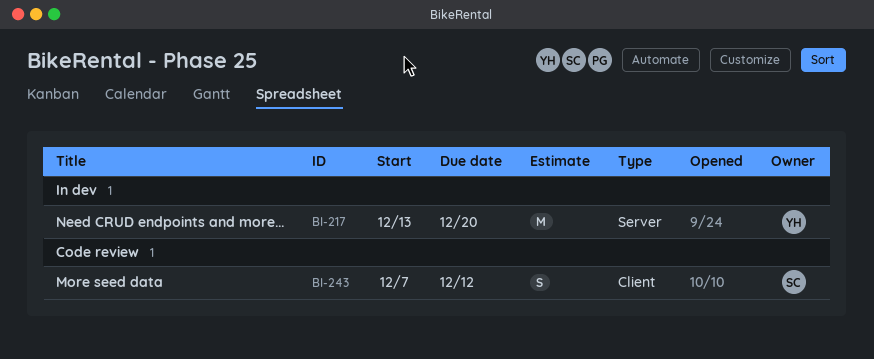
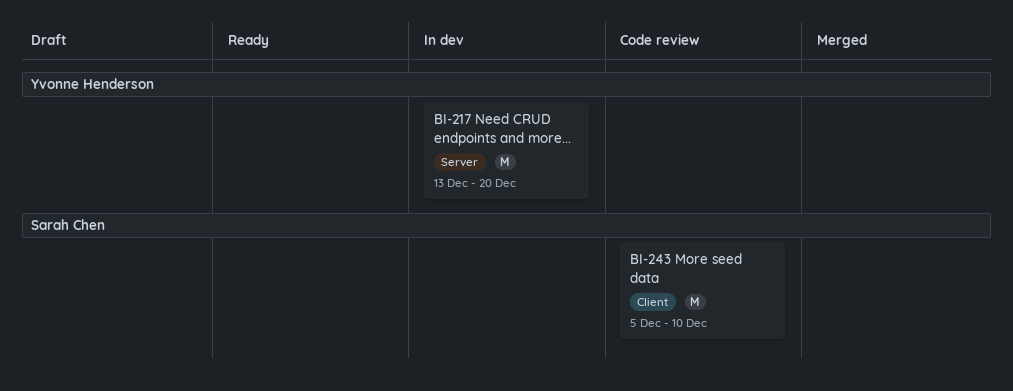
BI-243, estimate: S -> M
BI-243, start: Dec 7 -> Dec 5
BI-243, due: Dec 12 -> Dec 10

